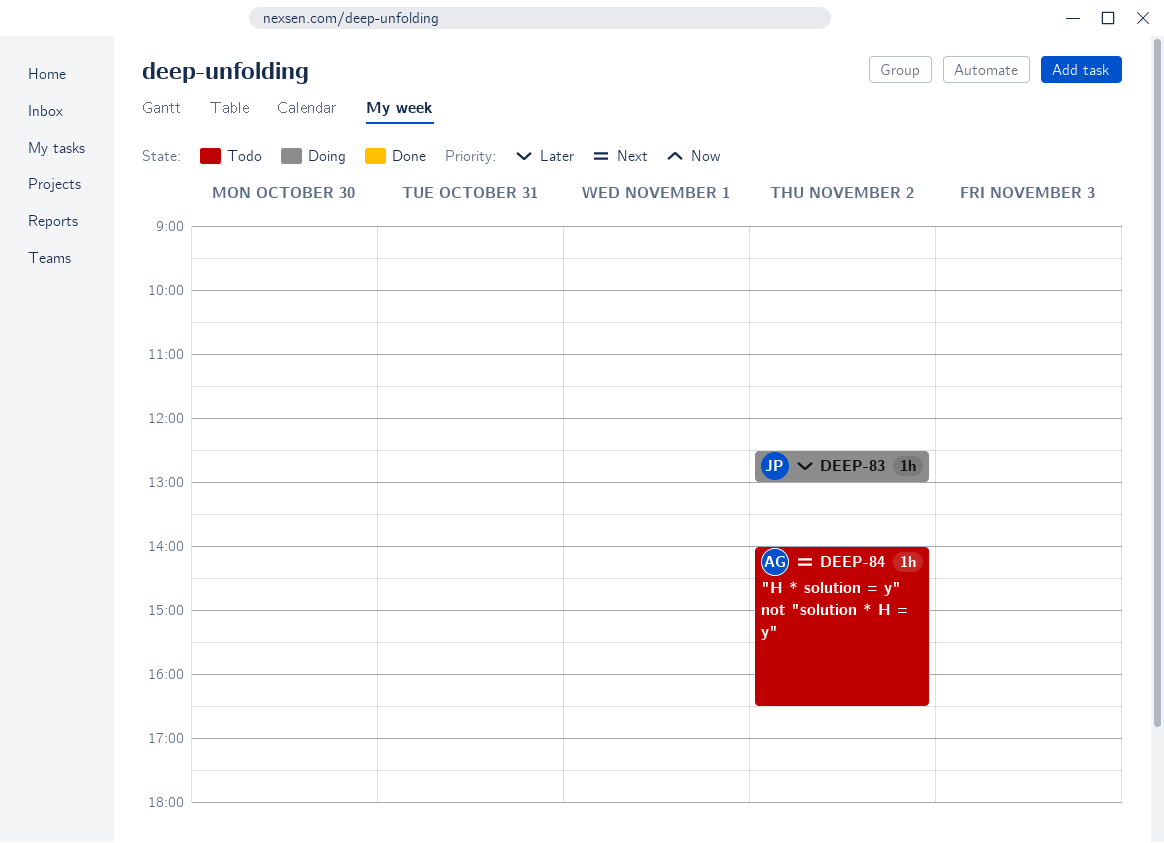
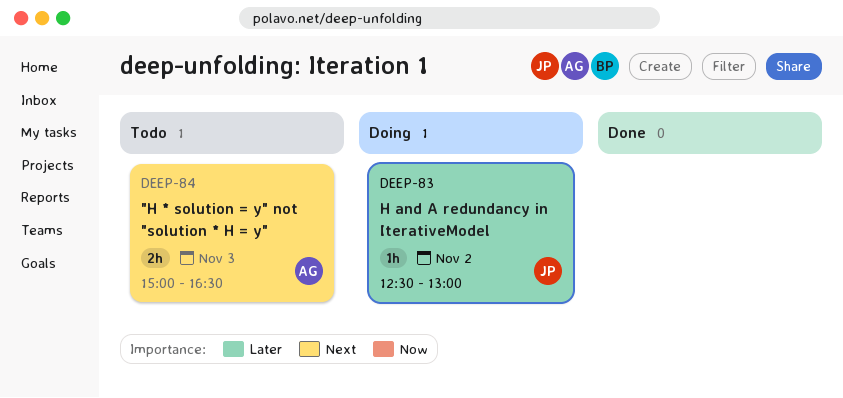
DEEP-84, estimate: 1h -> 2h
DEEP-84, day: Nov 2 -> Nov 3
DEEP-84, begins: 14:00 -> 15:00

